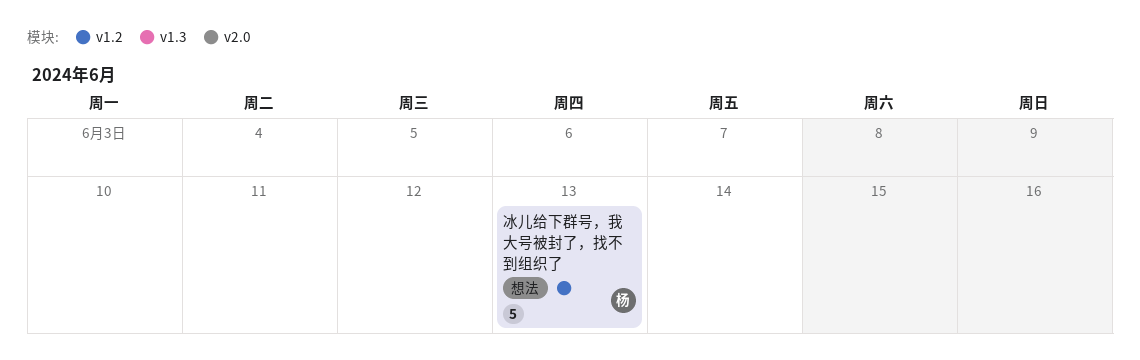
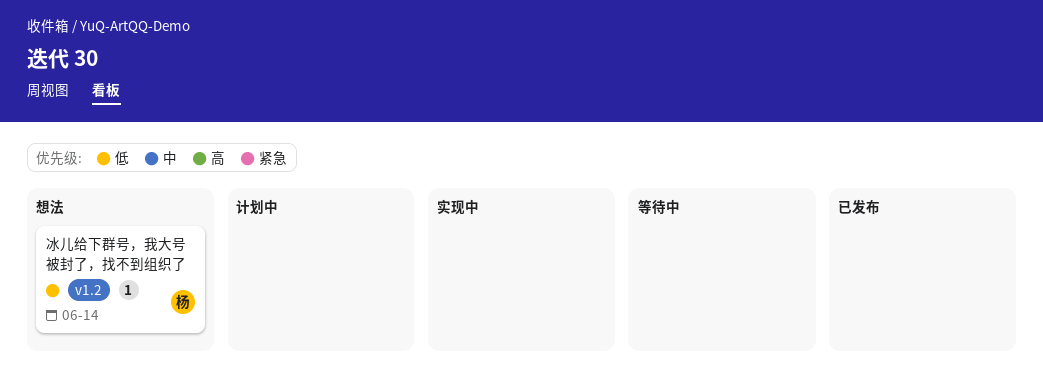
冰儿给下群号，我大号被封了，找不到组织了, estimate: 5 -> 1
冰儿给下群号，我大号被封了，找不到组织了, due: Jun 13 -> Jun 14

